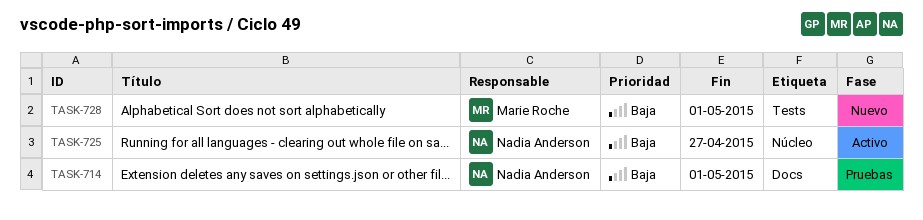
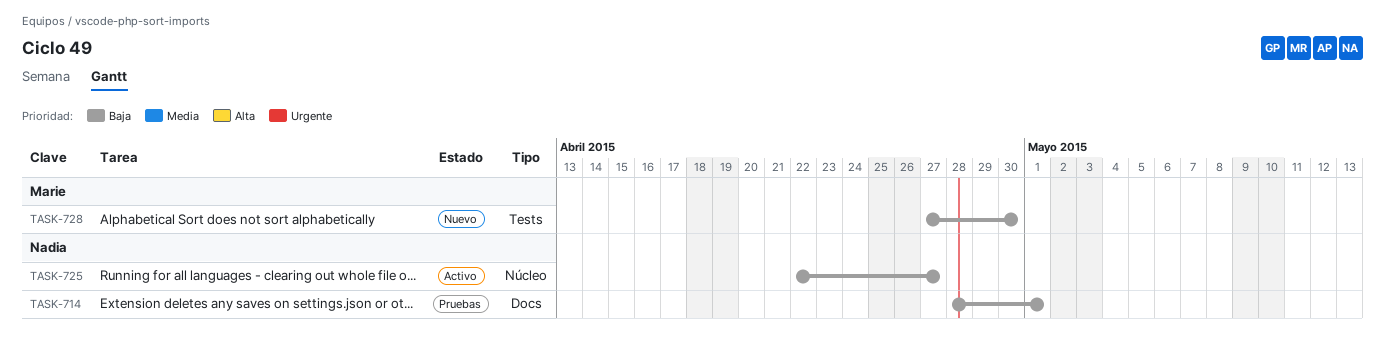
TASK-728, due: May 1 -> Apr 30

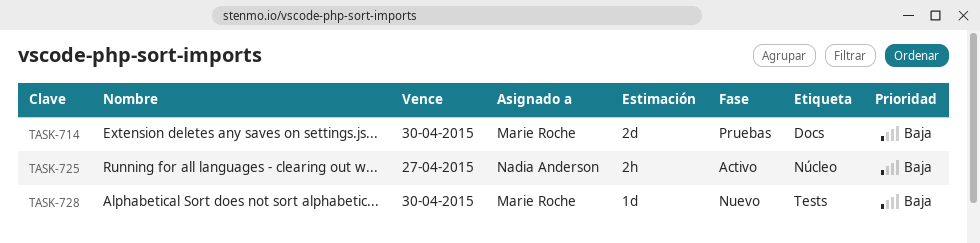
TASK-714, owner: Nadia Anderson -> Marie Roche
TASK-714, due: May 1 -> Apr 30

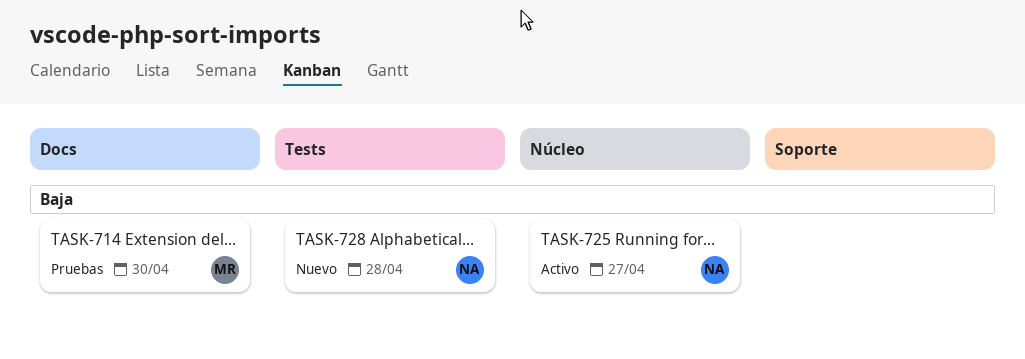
TASK-728, owner: Marie Roche -> Nadia Anderson
TASK-728, due: Apr 30 -> Apr 28

